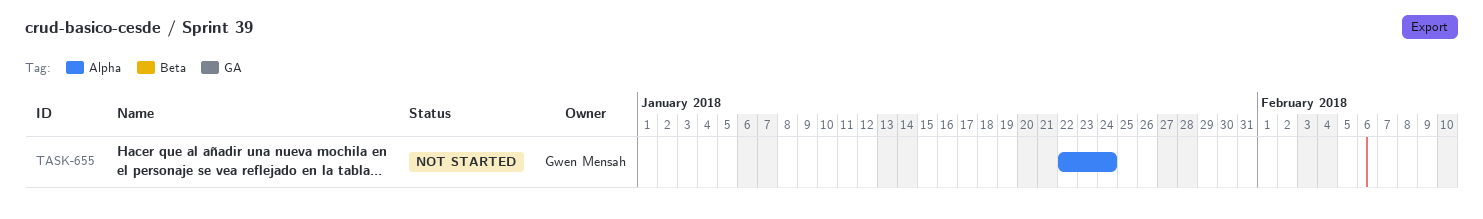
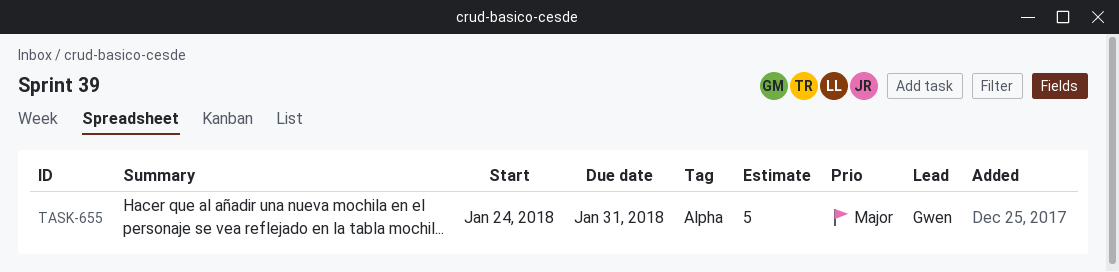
TASK-655, start: Jan 22 -> Jan 24
TASK-655, due: Jan 24 -> Jan 31

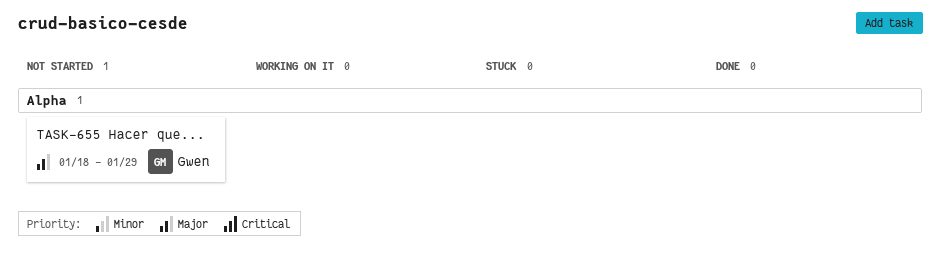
TASK-655, start: Jan 24 -> Jan 18
TASK-655, due: Jan 31 -> Jan 29

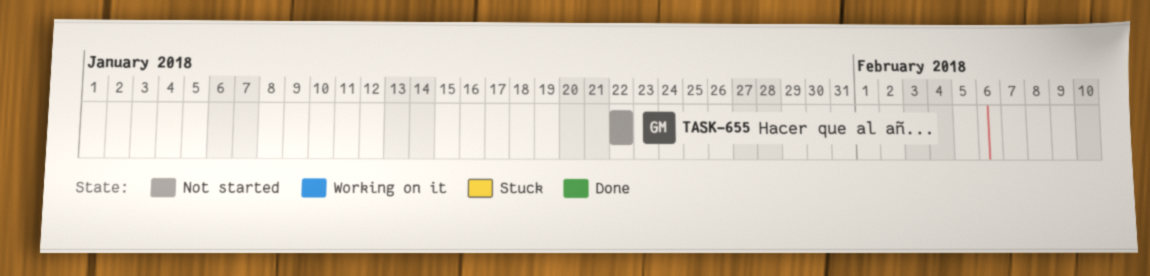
TASK-655, start: Jan 18 -> Jan 22
TASK-655, due: Jan 29 -> Jan 22

